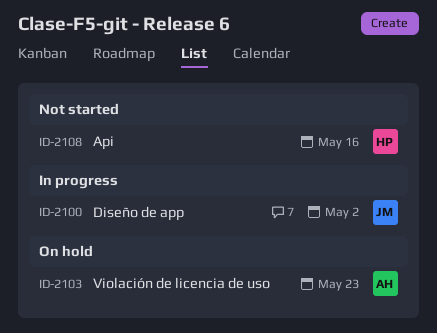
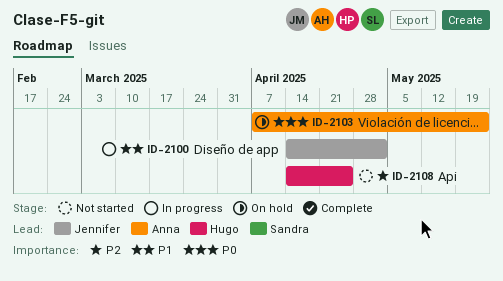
ID-2108, due: May 16 -> Apr 25

